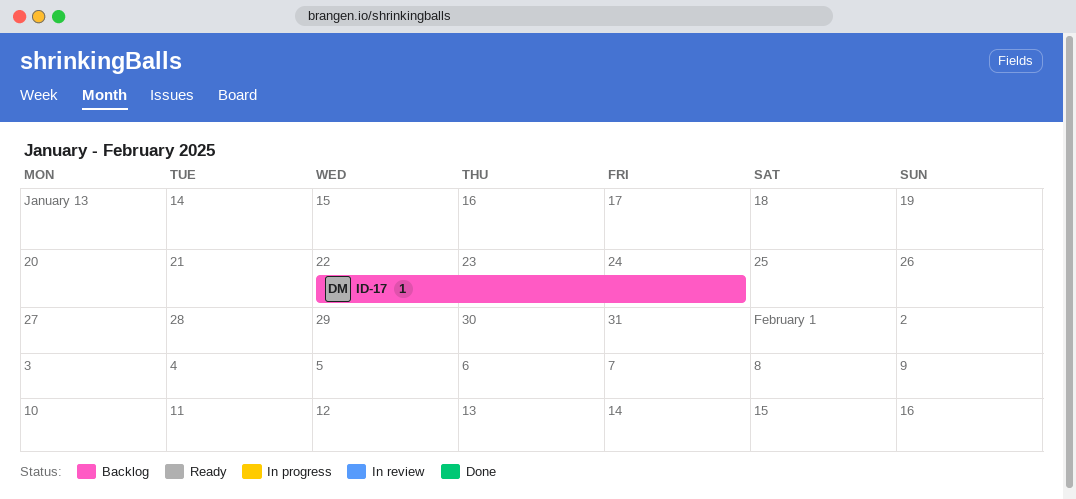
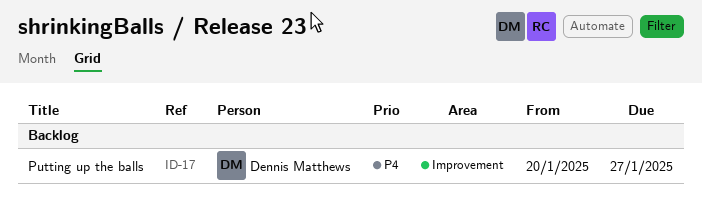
ID-17, start: Jan 22 -> Jan 20
ID-17, due: Jan 24 -> Jan 27

